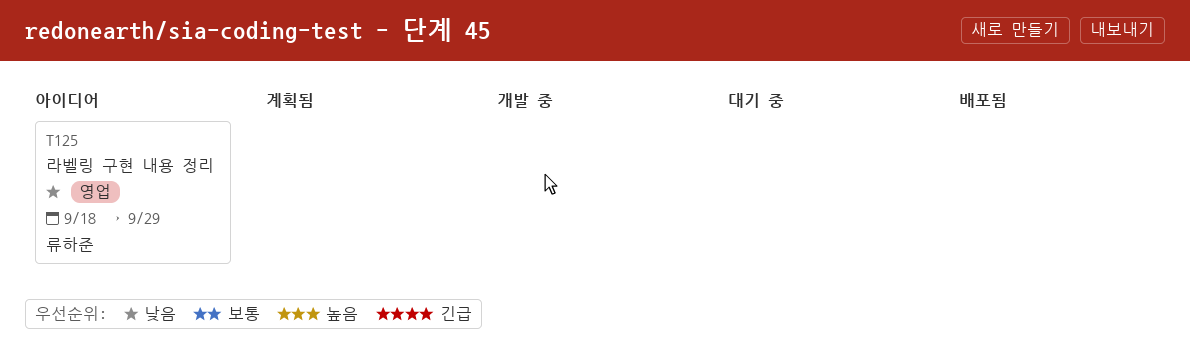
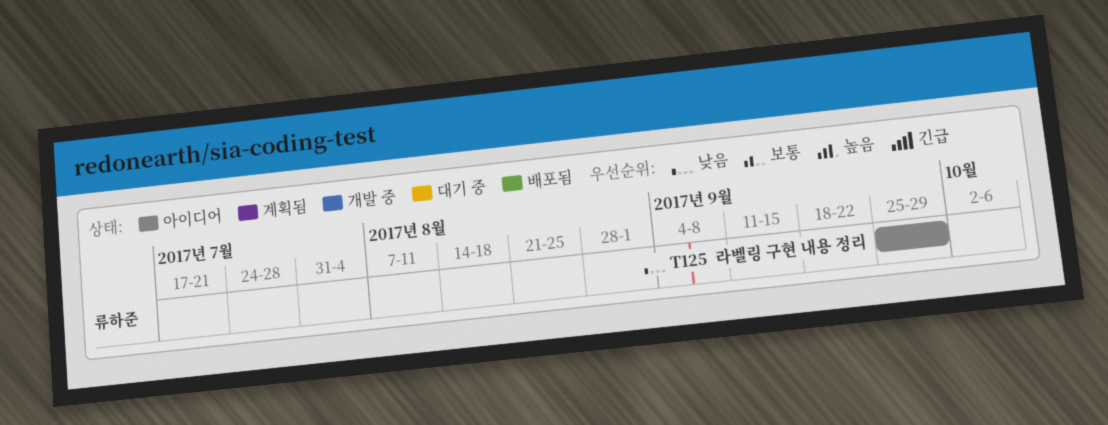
T125, start: Sep 18 -> Sep 25

